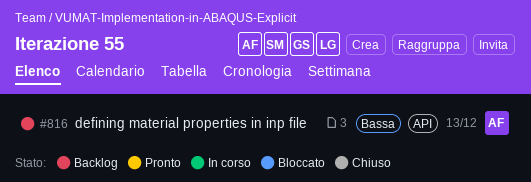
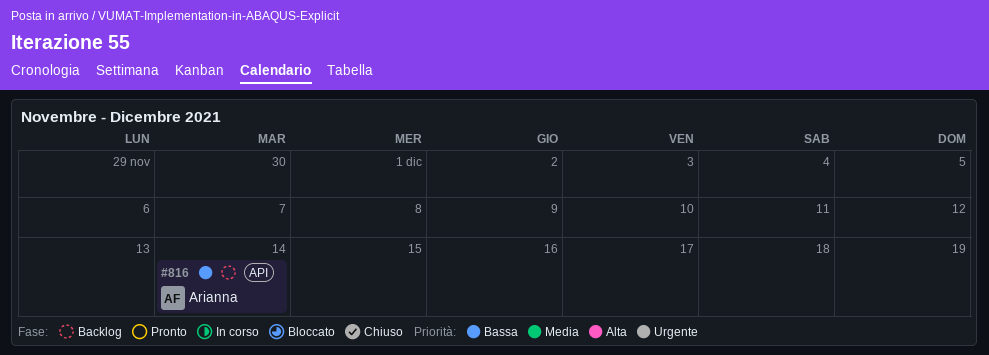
#816, due: Dec 13 -> Dec 14

